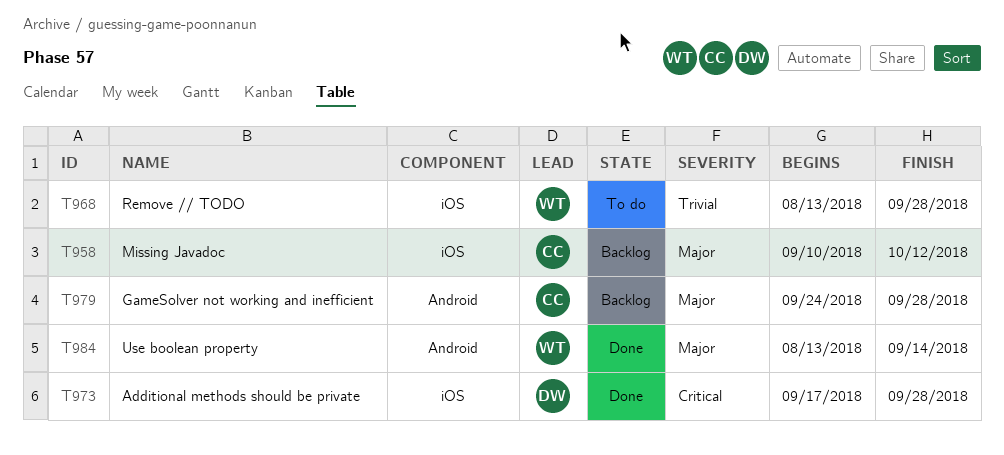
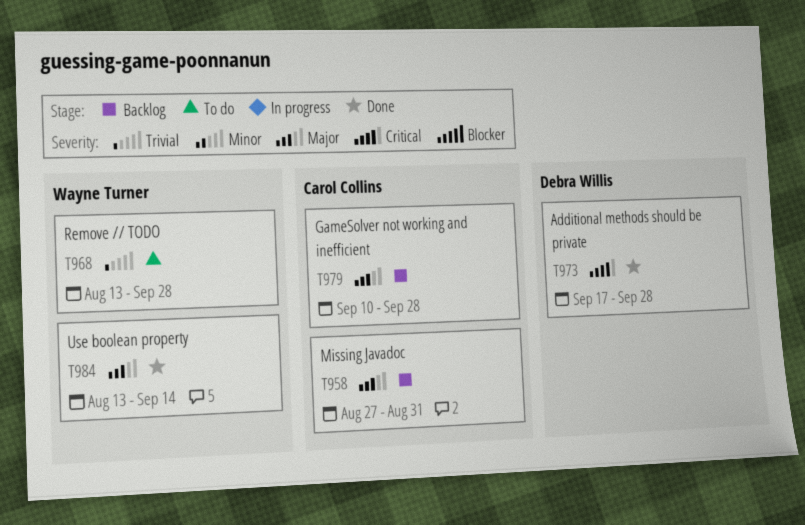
T958, start: Sep 10 -> Aug 27
T958, due: Oct 12 -> Aug 31
T979, start: Sep 24 -> Sep 10

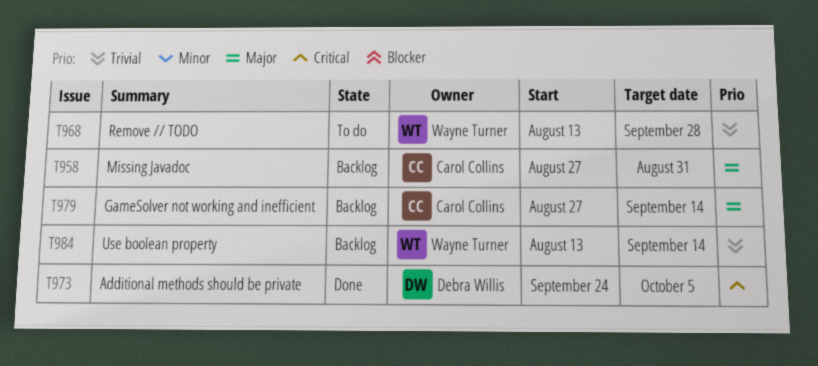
T973, start: Sep 17 -> Sep 24
T973, due: Sep 28 -> Oct 5
T979, start: Sep 10 -> Aug 27
T979, due: Sep 28 -> Sep 14
T984, status: Done -> Backlog
T984, priority: Major -> Trivial

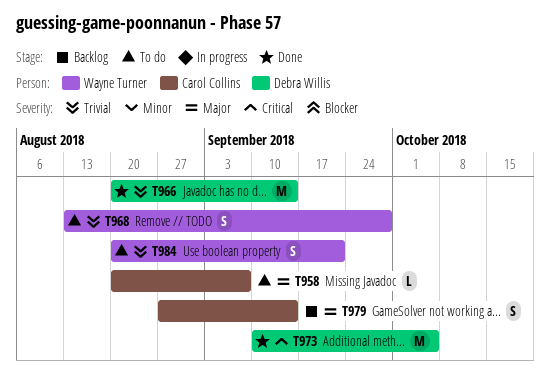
T958, status: Backlog -> To do
T958, start: Aug 27 -> Aug 20
T958, due: Aug 31 -> Sep 7
T966: none -> present
T973, start: Sep 24 -> Sep 10
T984, status: Backlog -> To do
T984, start: Aug 13 -> Aug 20
T984, due: Sep 14 -> Sep 21

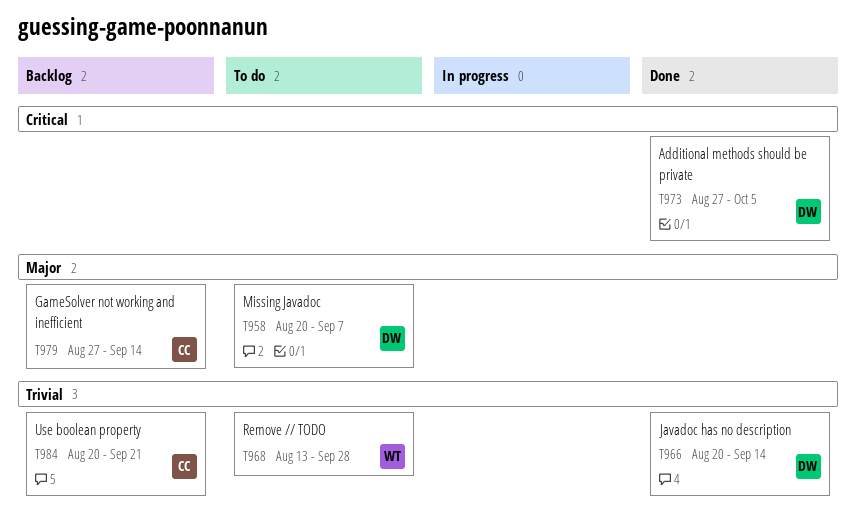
T958, owner: Carol Collins -> Debra Willis
T973, start: Sep 10 -> Aug 27
T984, status: To do -> Backlog
T984, owner: Wayne Turner -> Carol Collins

